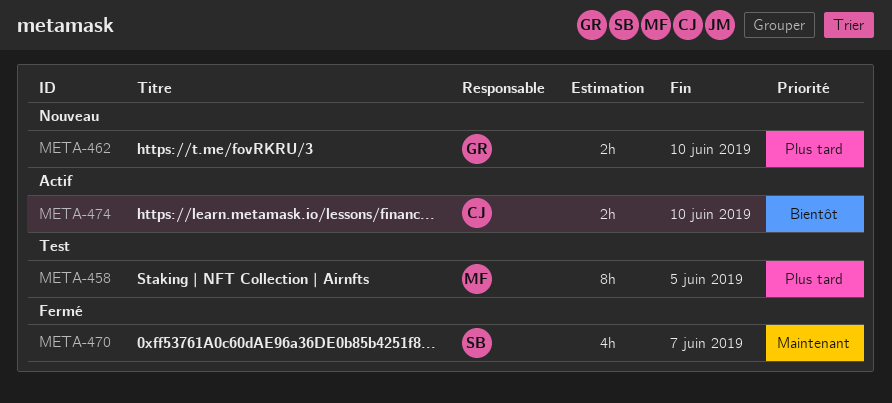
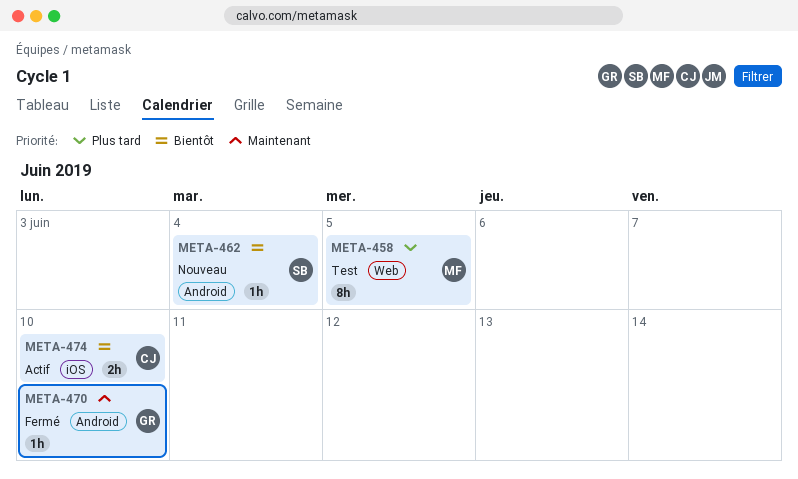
META-462, owner: GR -> SB
META-462, priority: Plus tard -> Bientôt
META-462, estimate: 2h -> 1h
META-462, due: Jun 10 -> Jun 4
META-470, owner: SB -> GR
META-470, estimate: 4h -> 1h
META-470, due: Jun 7 -> Jun 10

